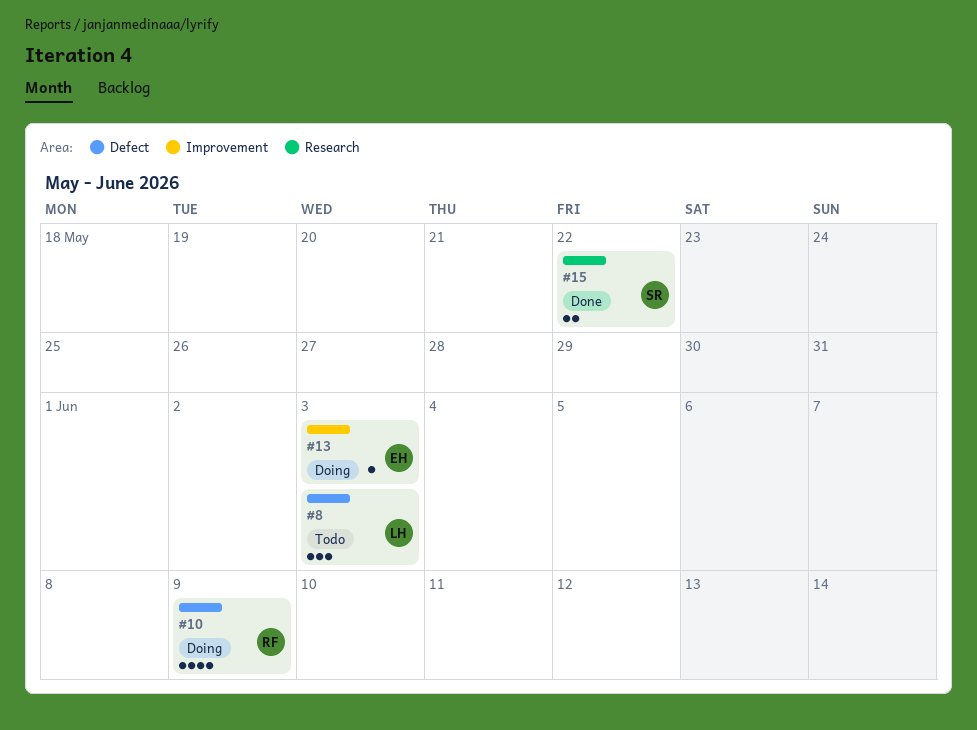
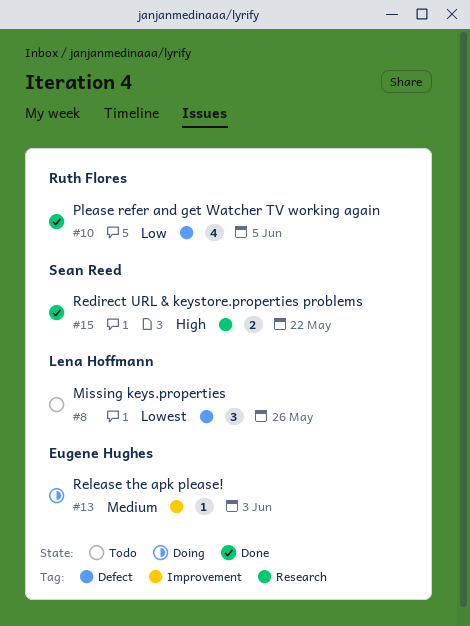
#8, due: Jun 3 -> May 26
#10, status: Doing -> Done
#10, due: Jun 9 -> Jun 5

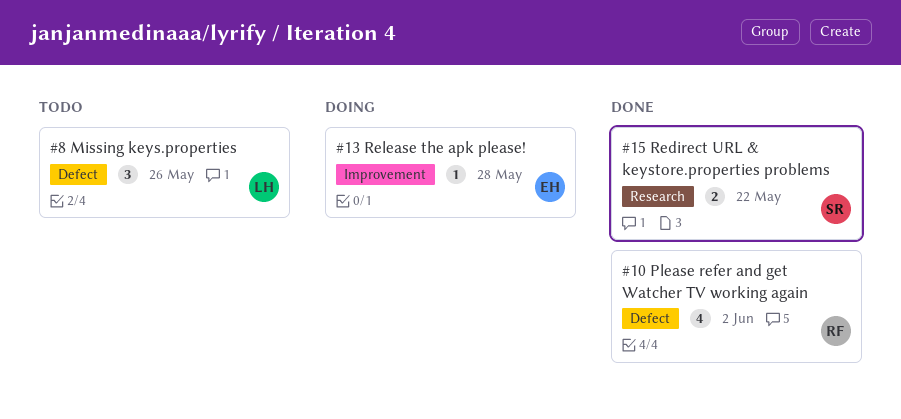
#10, due: Jun 5 -> Jun 2
#13, due: Jun 3 -> May 28

